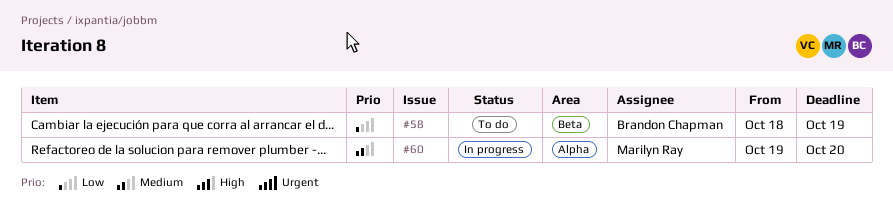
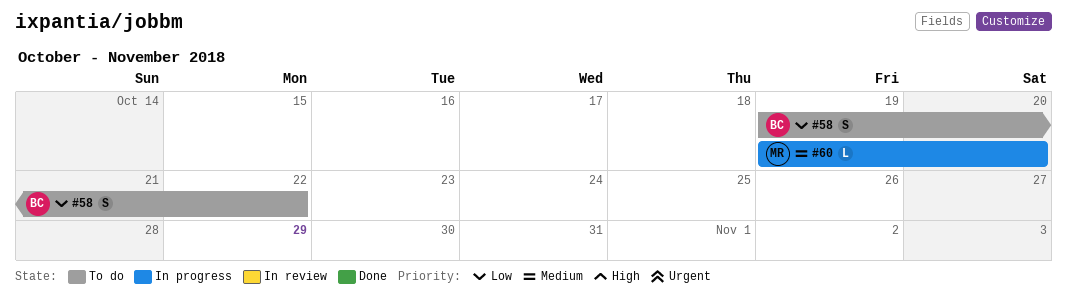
#58, start: Oct 18 -> Oct 19
#58, due: Oct 19 -> Oct 22

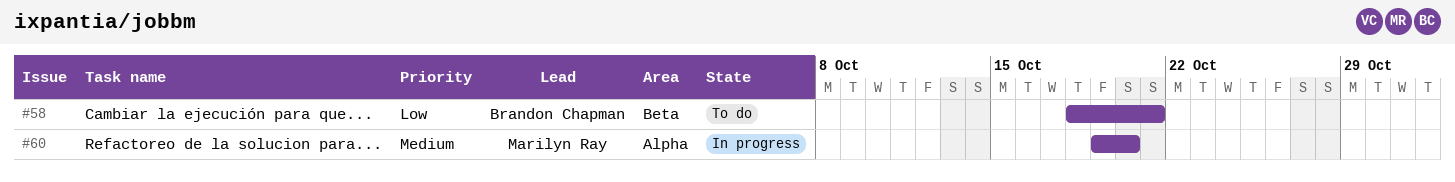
#58, start: Oct 19 -> Oct 18
#58, due: Oct 22 -> Oct 21

